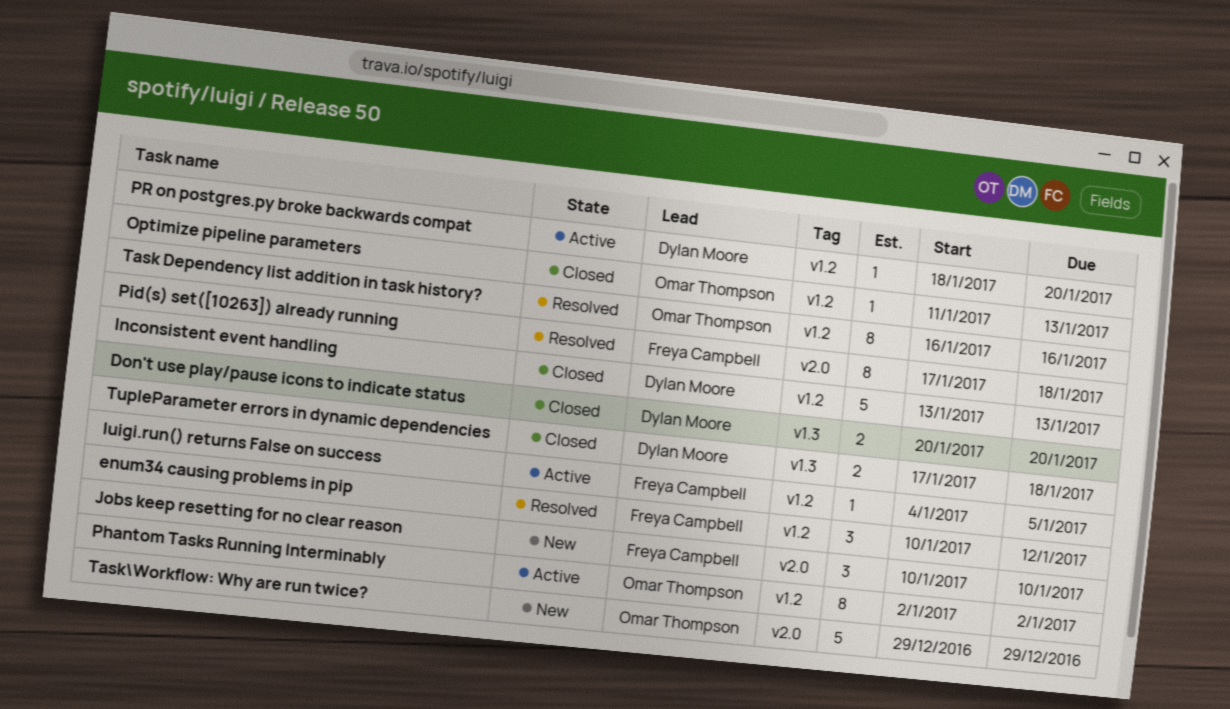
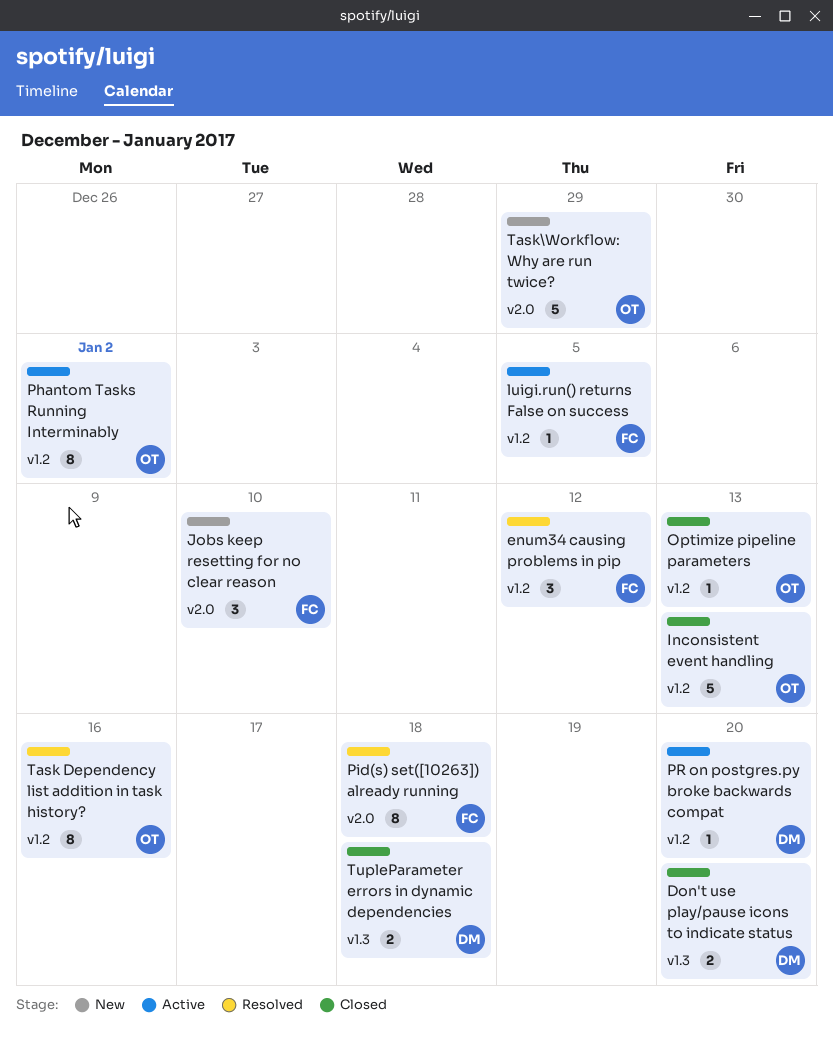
Inconsistent event handling, owner: Dylan Moore -> Omar Thompson

